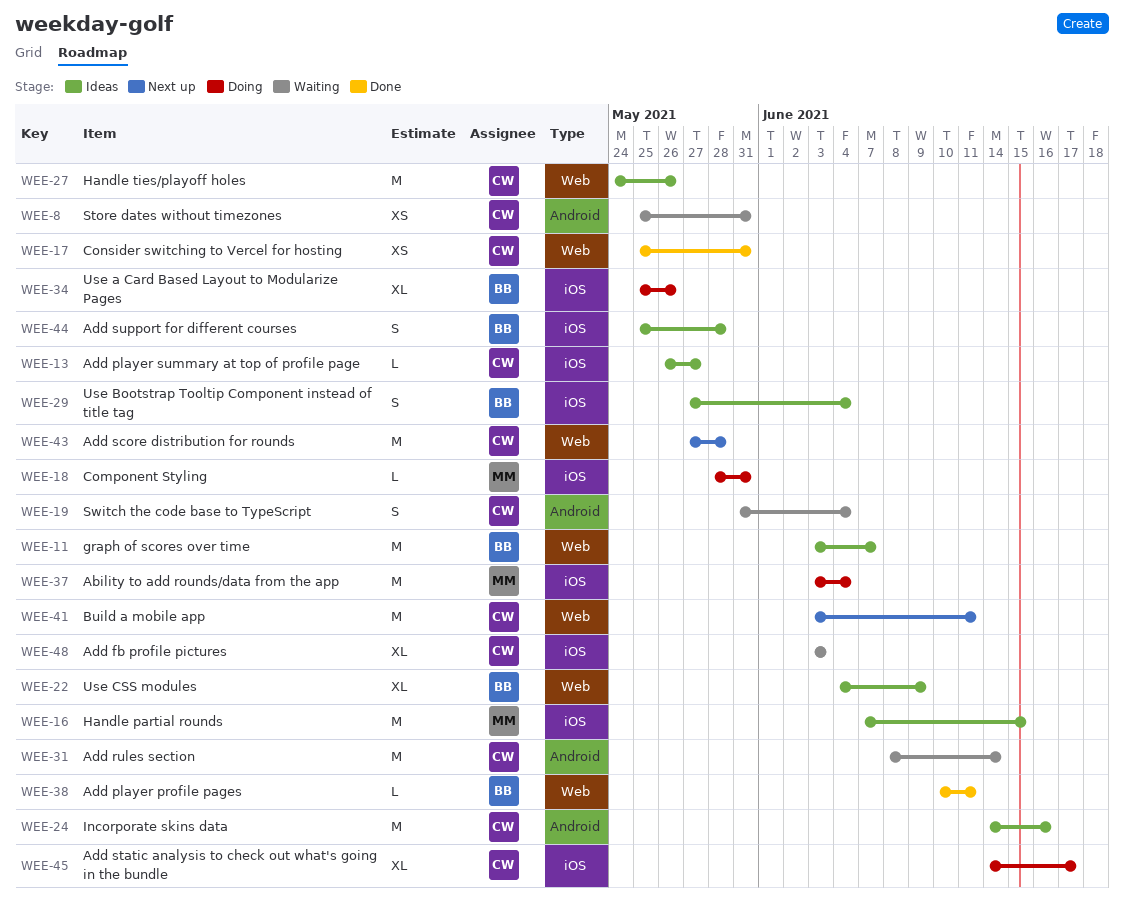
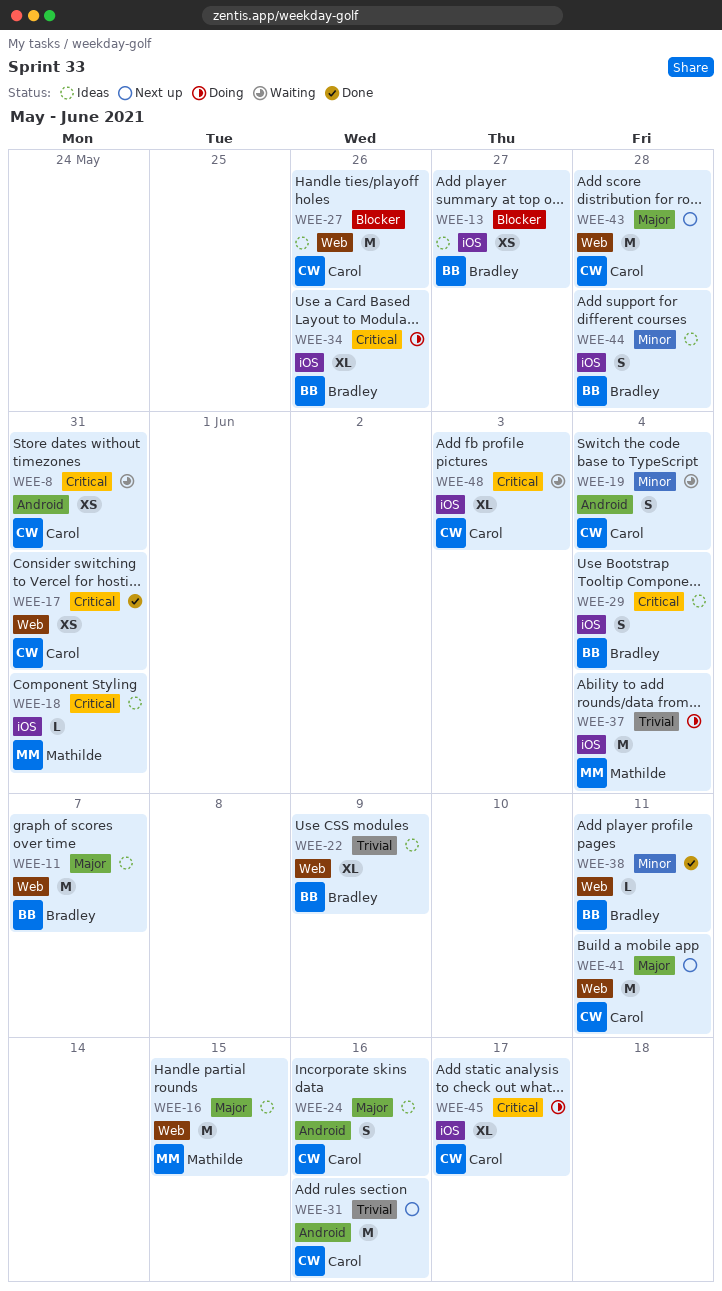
WEE-13, owner: Carol -> Bradley
WEE-13, estimate: L -> XS
WEE-16, label: iOS -> Web
WEE-18, status: Doing -> Ideas
WEE-24, estimate: M -> S
WEE-31, status: Waiting -> Next up
WEE-31, due: Jun 14 -> Jun 16

